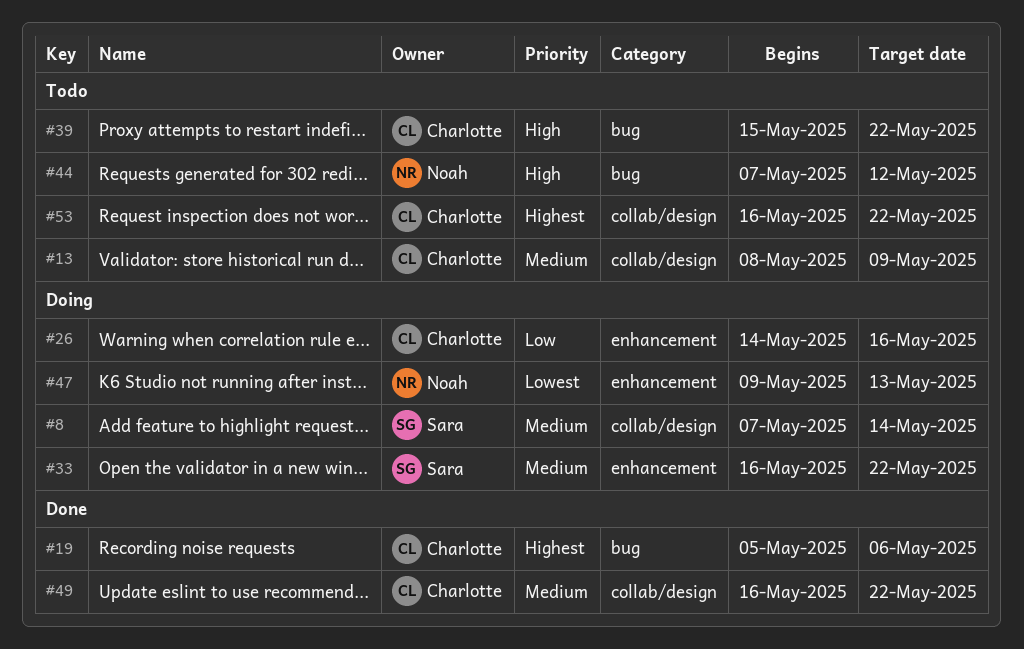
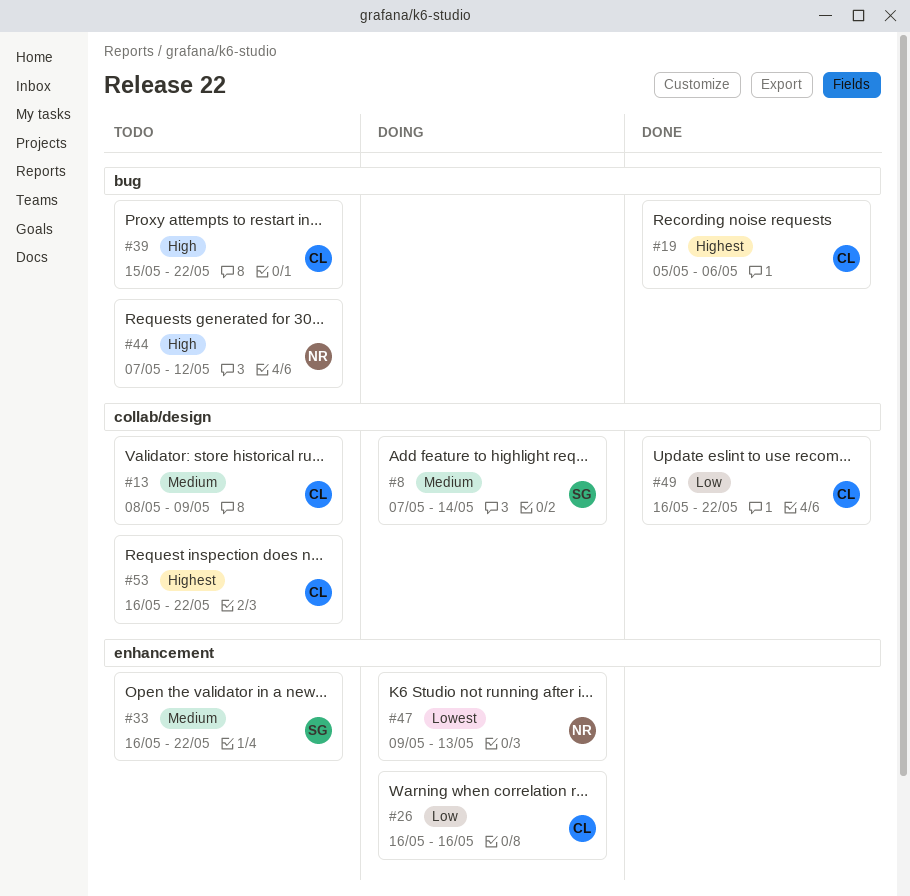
#26, start: May 14 -> May 16
#33, status: Doing -> Todo
#49, priority: Medium -> Low

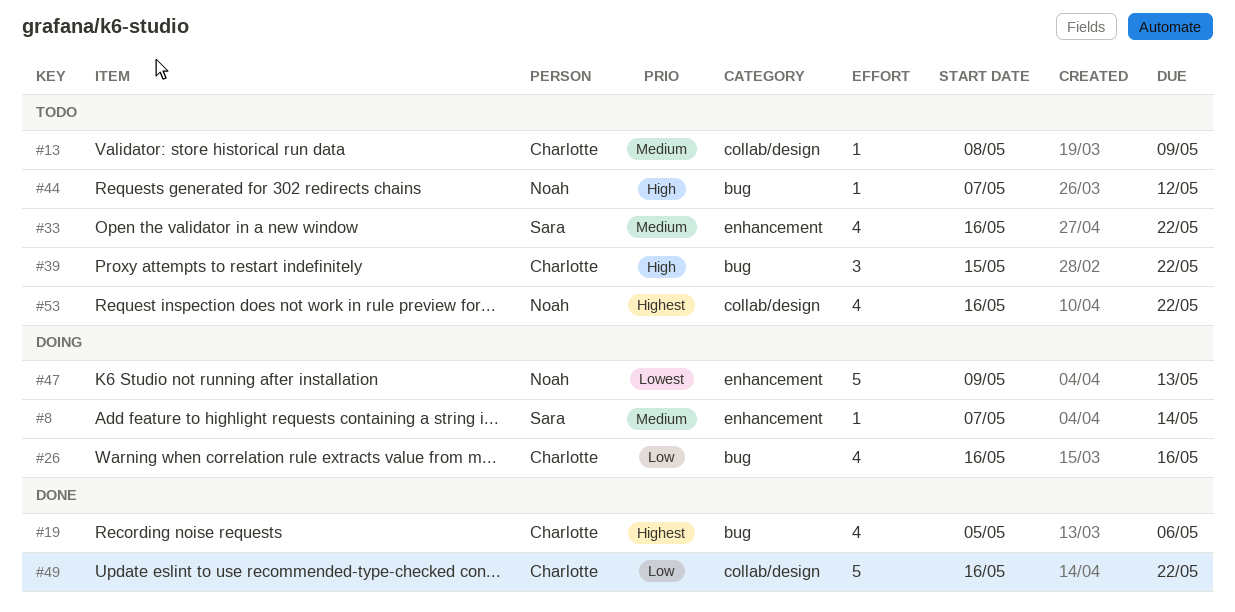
#8, label: collab/design -> enhancement
#26, label: enhancement -> bug
#53, owner: Charlotte -> Noah

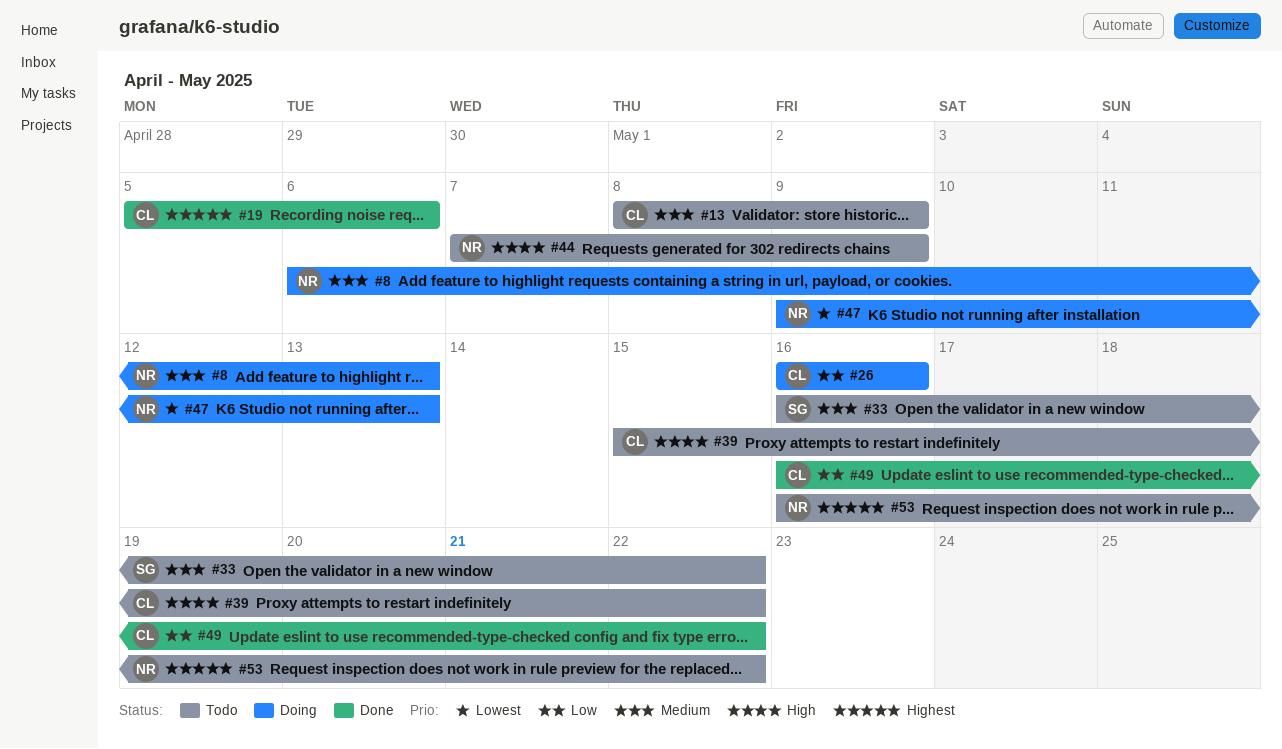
#8, owner: Sara -> Noah
#8, start: May 7 -> May 6
#8, due: May 14 -> May 13
#44, due: May 12 -> May 9

